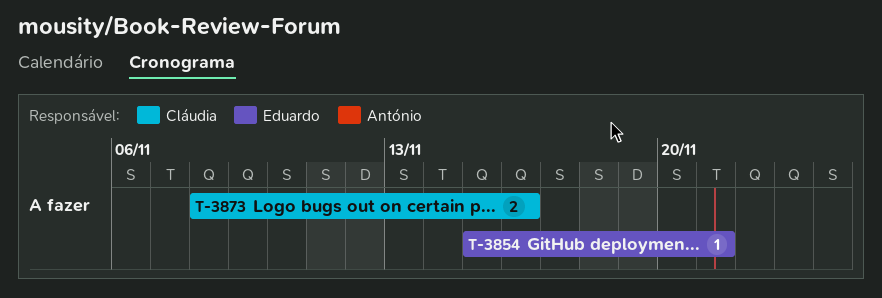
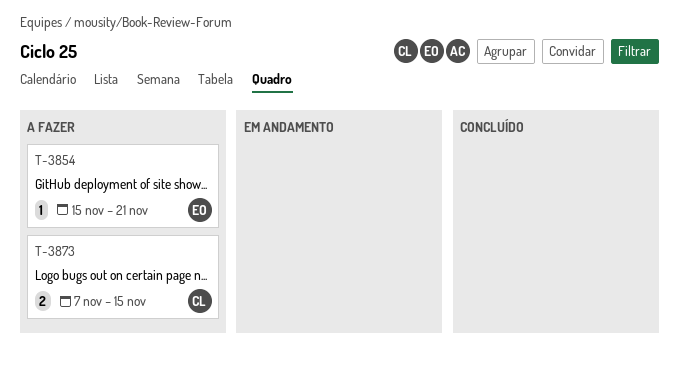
T-3873, start: Nov 8 -> Nov 7
T-3873, due: Nov 16 -> Nov 15

